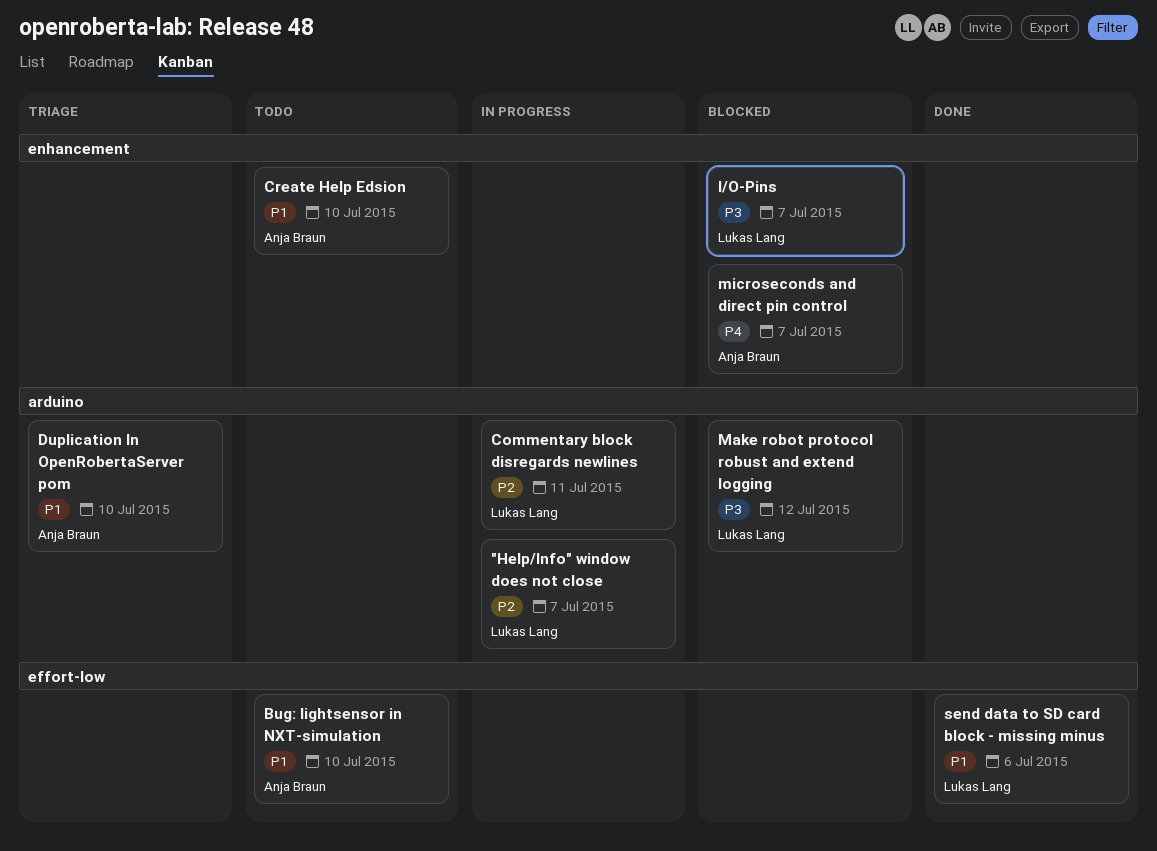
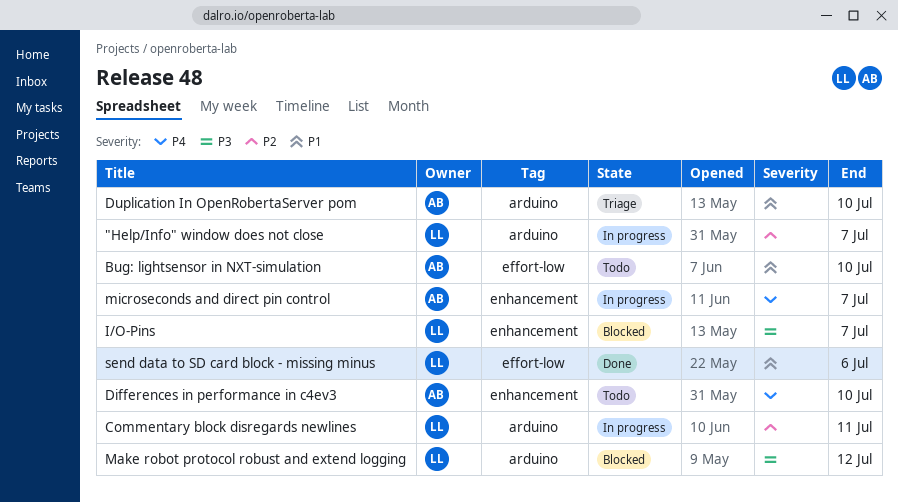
Create Help Edsion: present -> none
Differences in performance in c4ev3: none -> present
microseconds and direct pin control, status: Blocked -> In progress

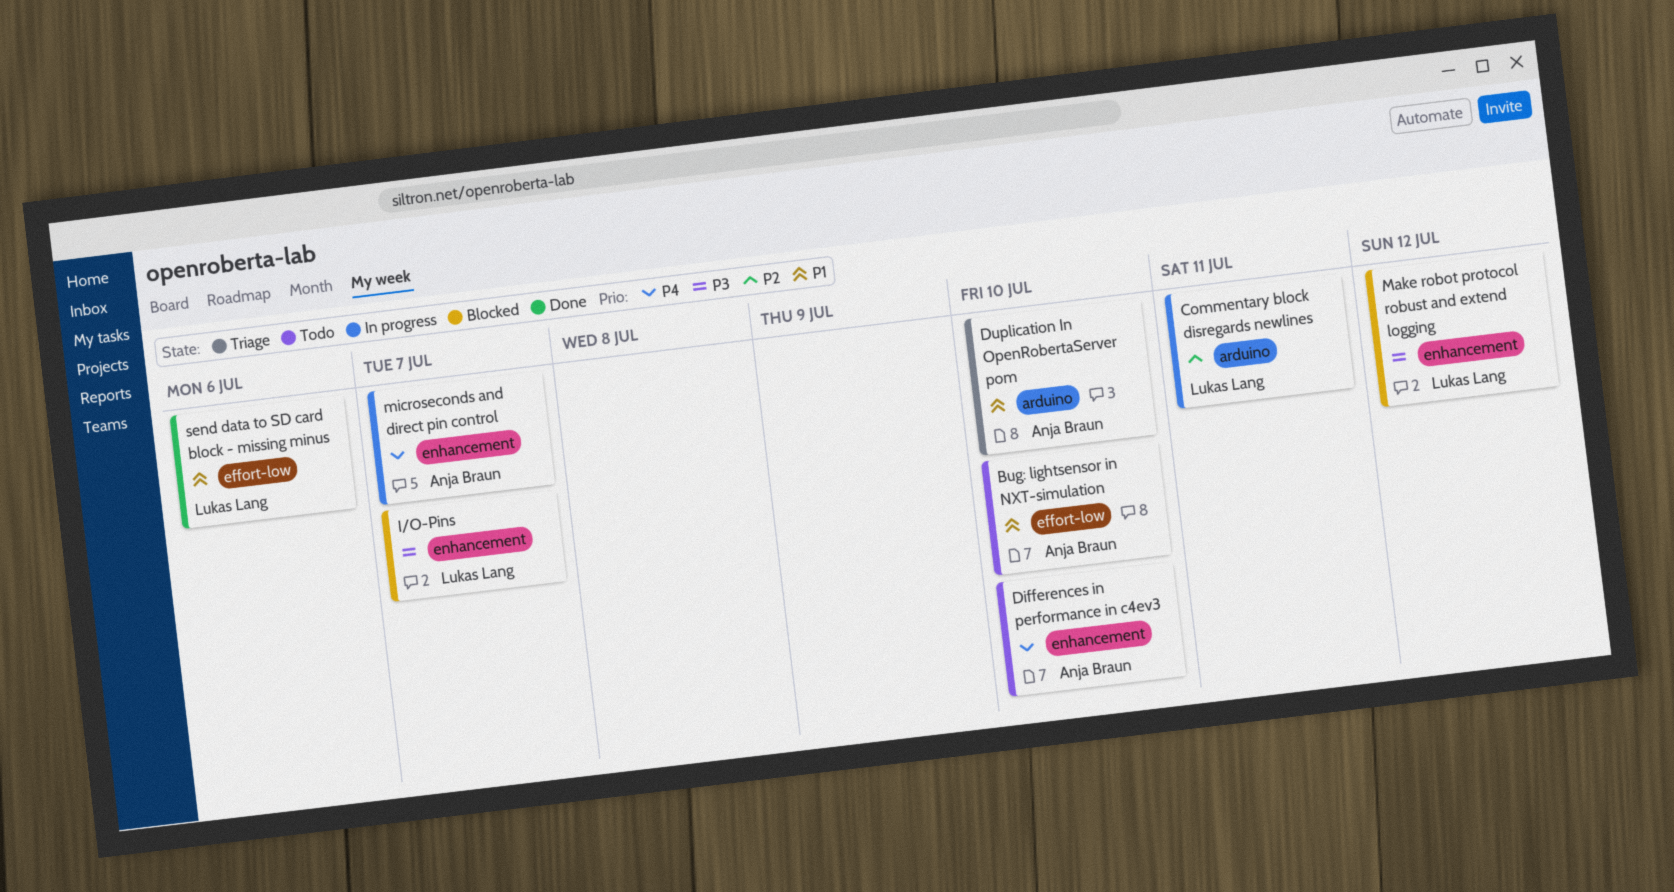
"Help/Info" window does not close: present -> none
Make robot protocol robust and extend logging, label: arduino -> enhancement

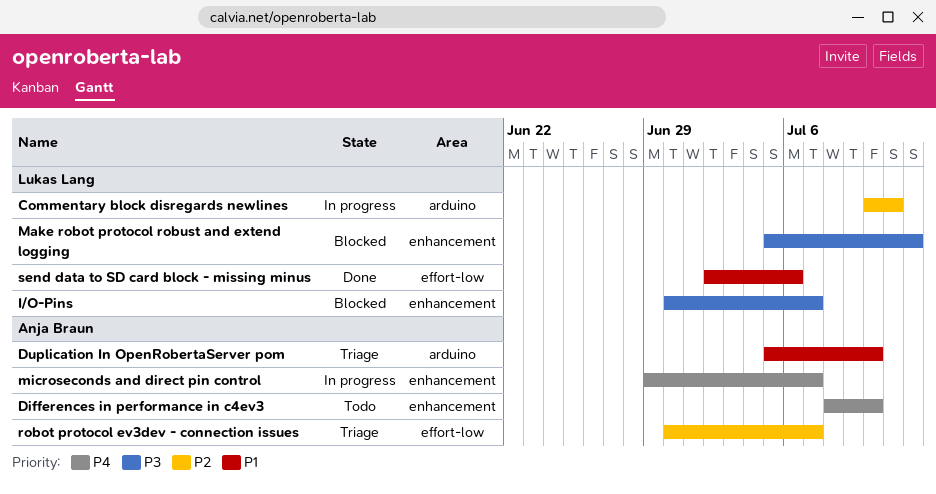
Bug: lightsensor in NXT-simulation: present -> none
robot protocol ev3dev - connection issues: none -> present

